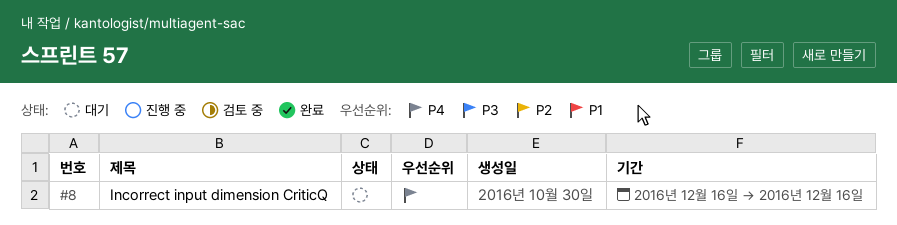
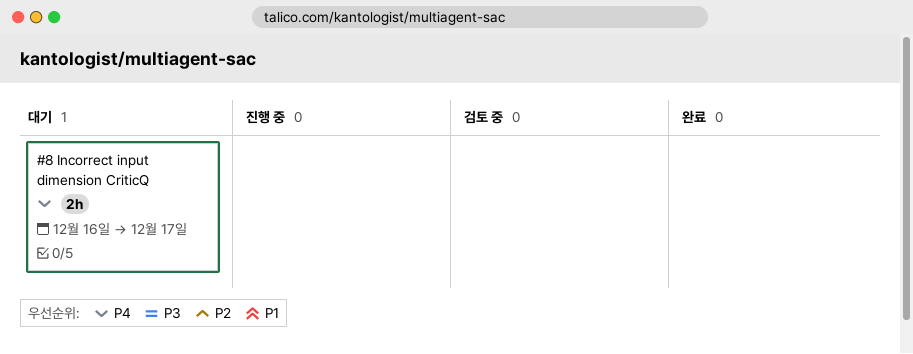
#8, due: Dec 16 -> Dec 17

